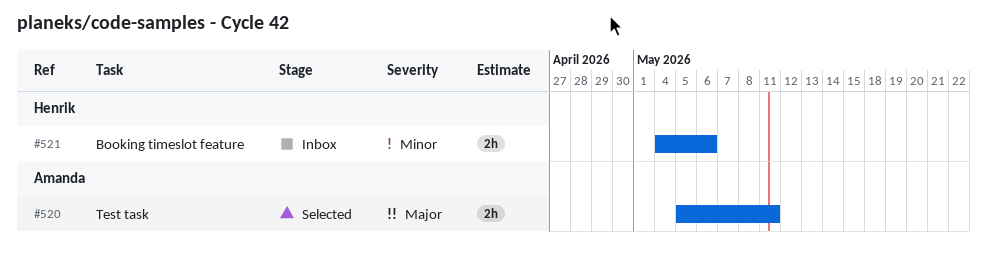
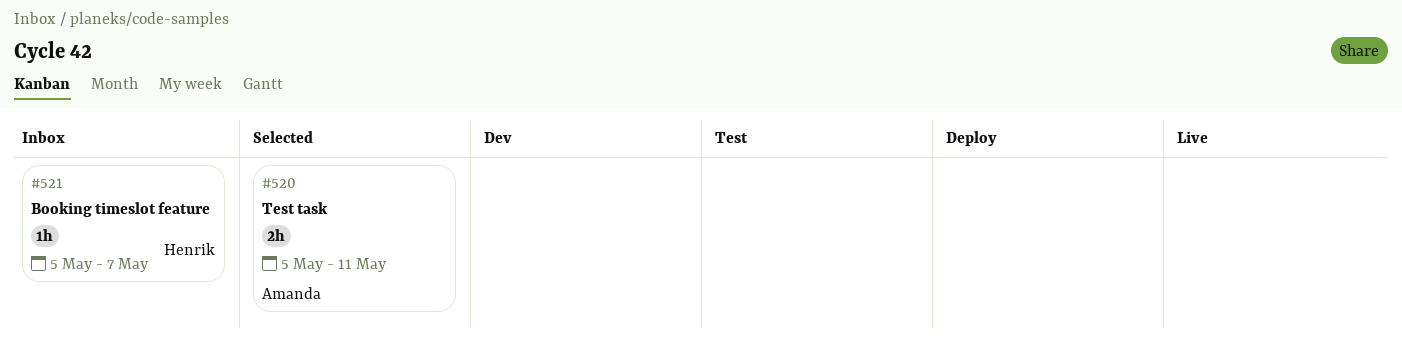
#521, estimate: 2h -> 1h
#521, start: May 4 -> May 5
#521, due: May 6 -> May 7

